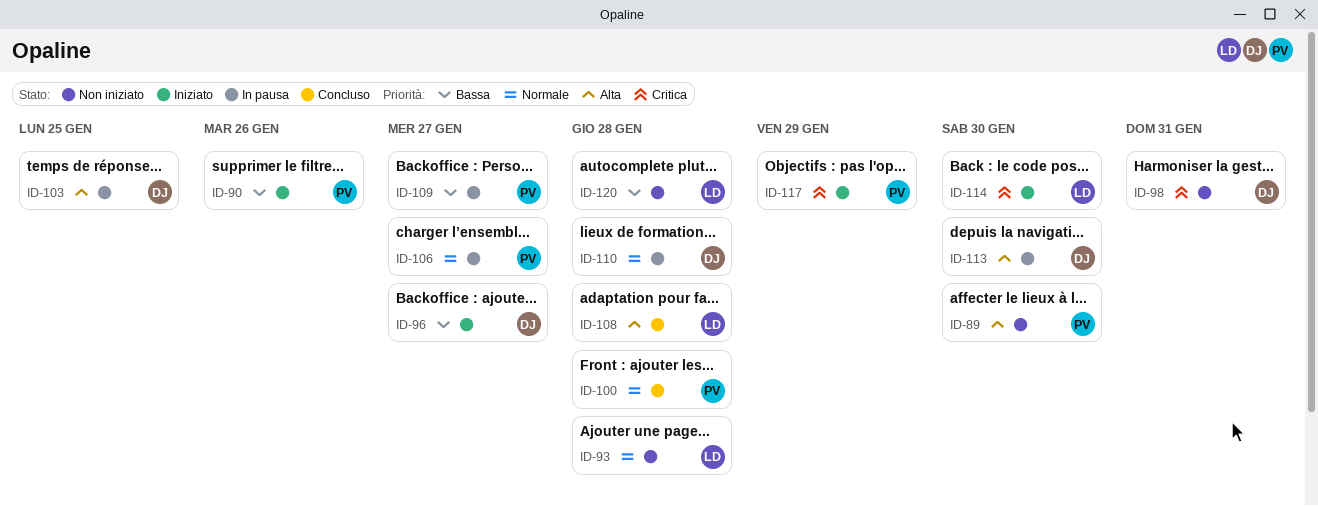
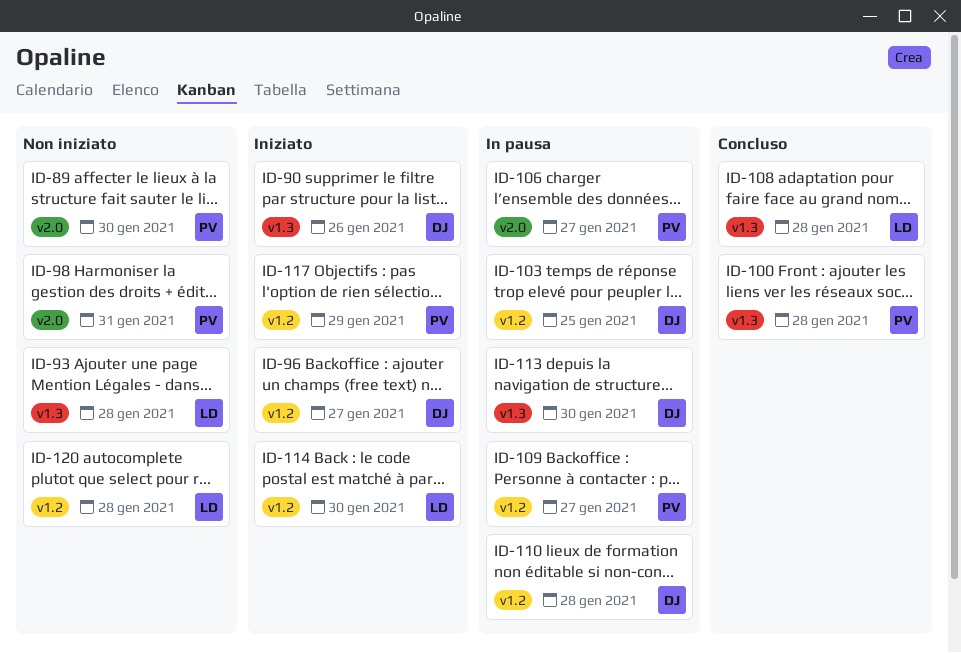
ID-90, owner: PV -> DJ
ID-98, owner: DJ -> PV

